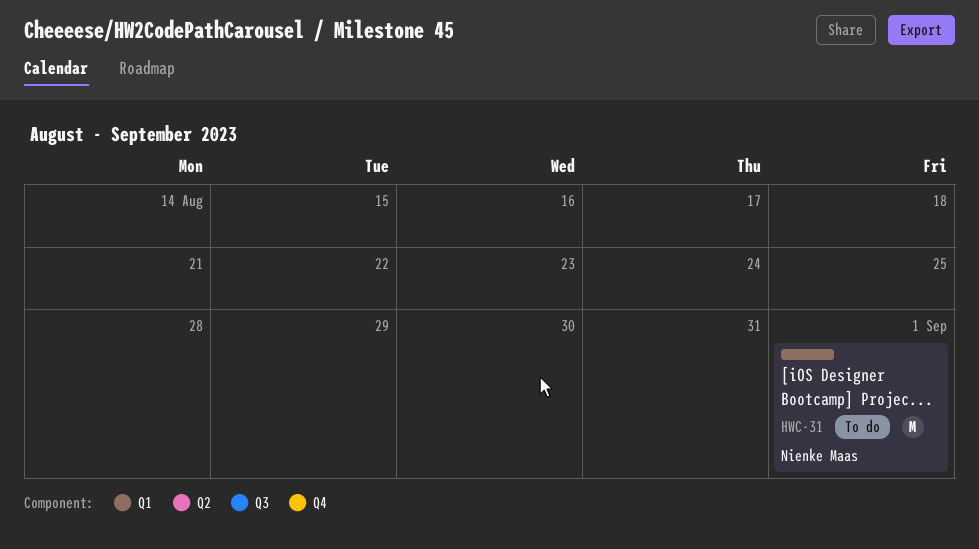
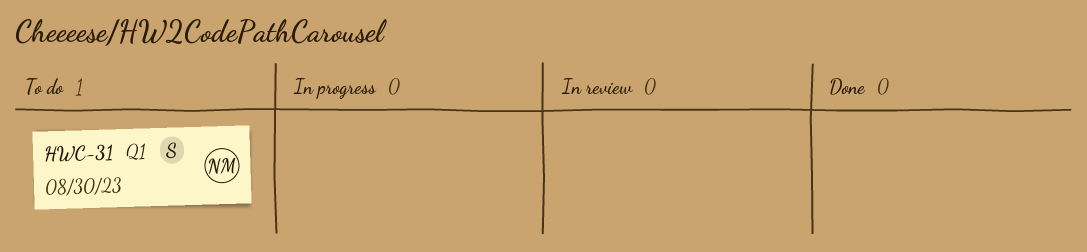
HWC-31, estimate: M -> S
HWC-31, due: Sep 1 -> Aug 30

